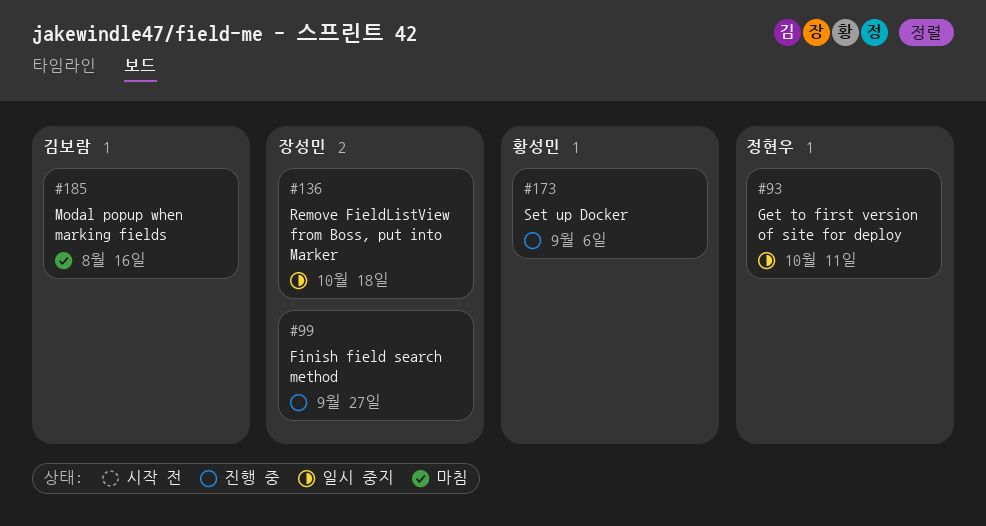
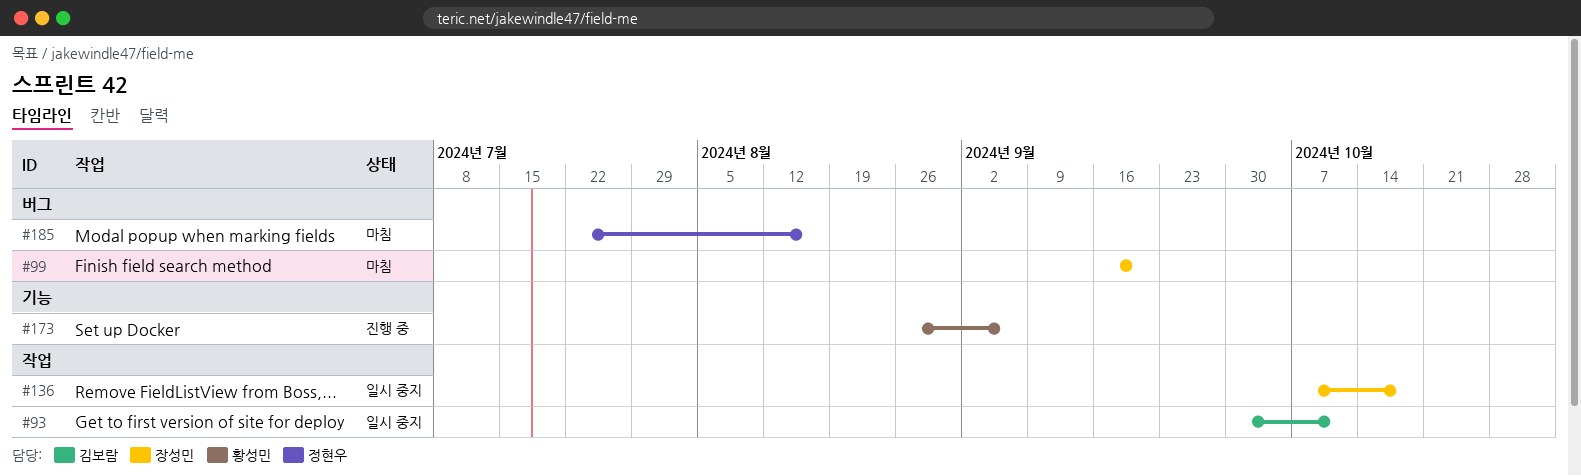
#93, owner: 정현우 -> 김보람
#99, status: 진행 중 -> 마침
#99, due: Sep 27 -> Sep 20
#185, owner: 김보람 -> 정현우

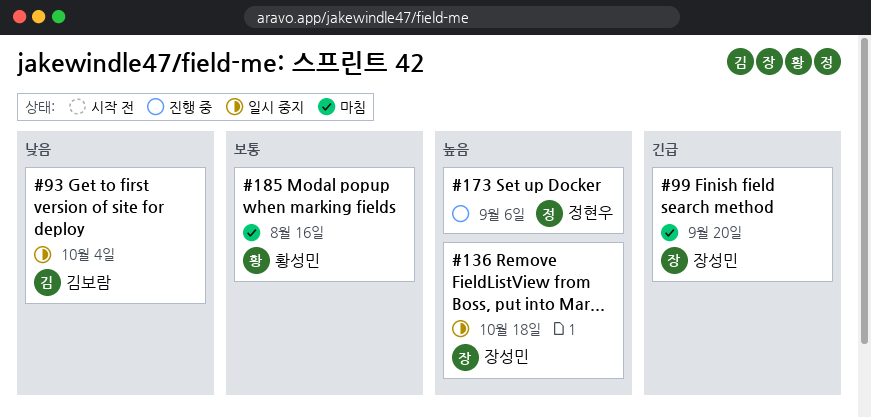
#93, due: Oct 11 -> Oct 4
#173, owner: 황성민 -> 정현우
#185, owner: 정현우 -> 황성민

